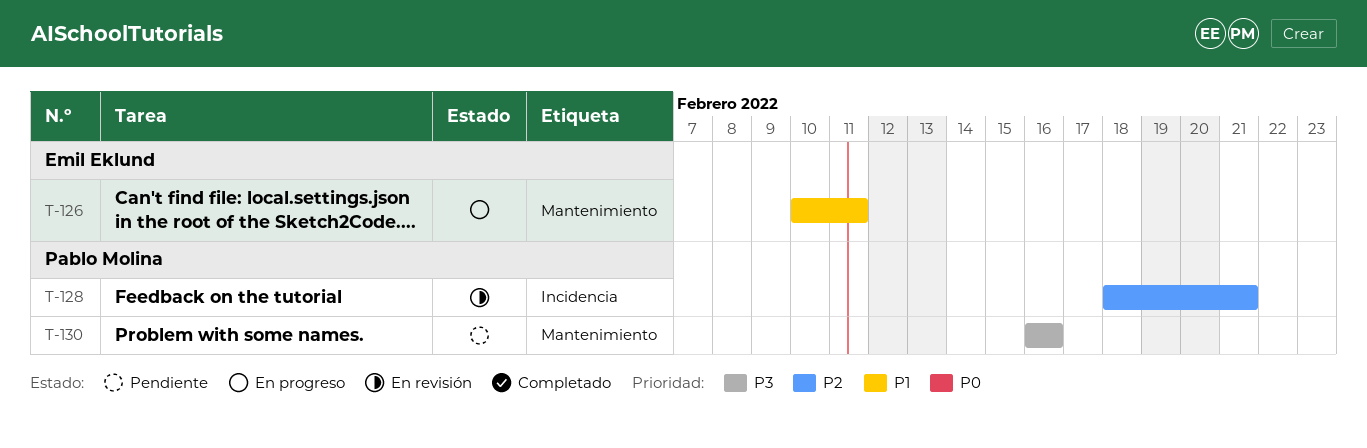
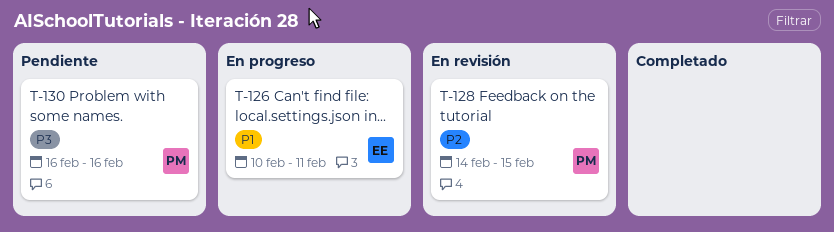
T-128, start: Feb 18 -> Feb 14
T-128, due: Feb 21 -> Feb 15

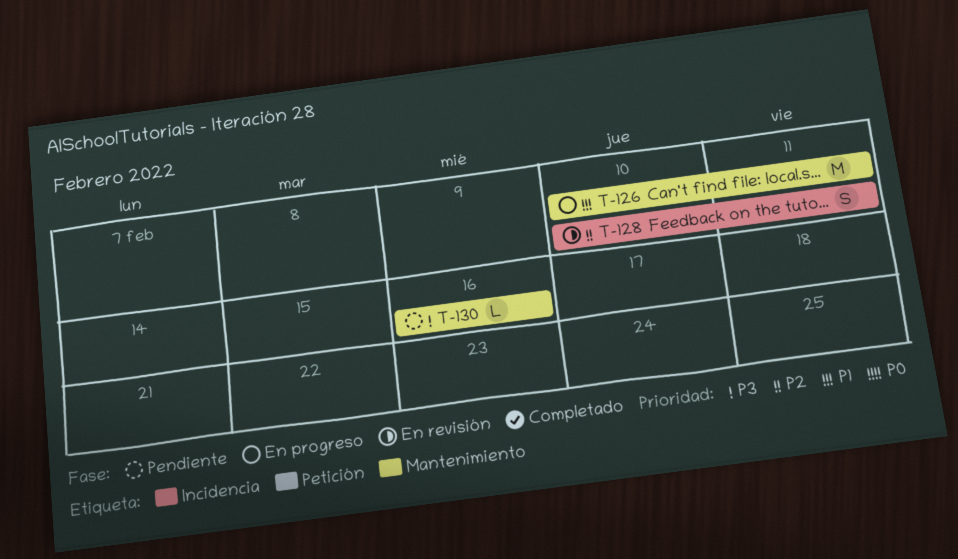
T-128, start: Feb 14 -> Feb 10
T-128, due: Feb 15 -> Feb 11

